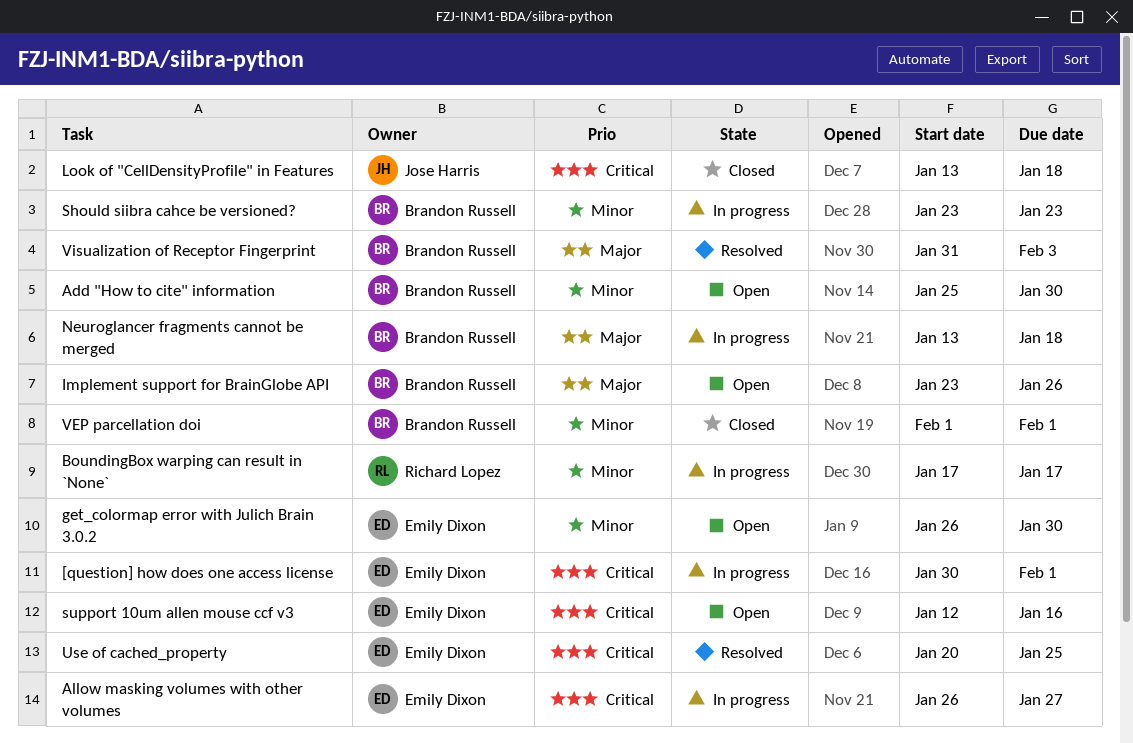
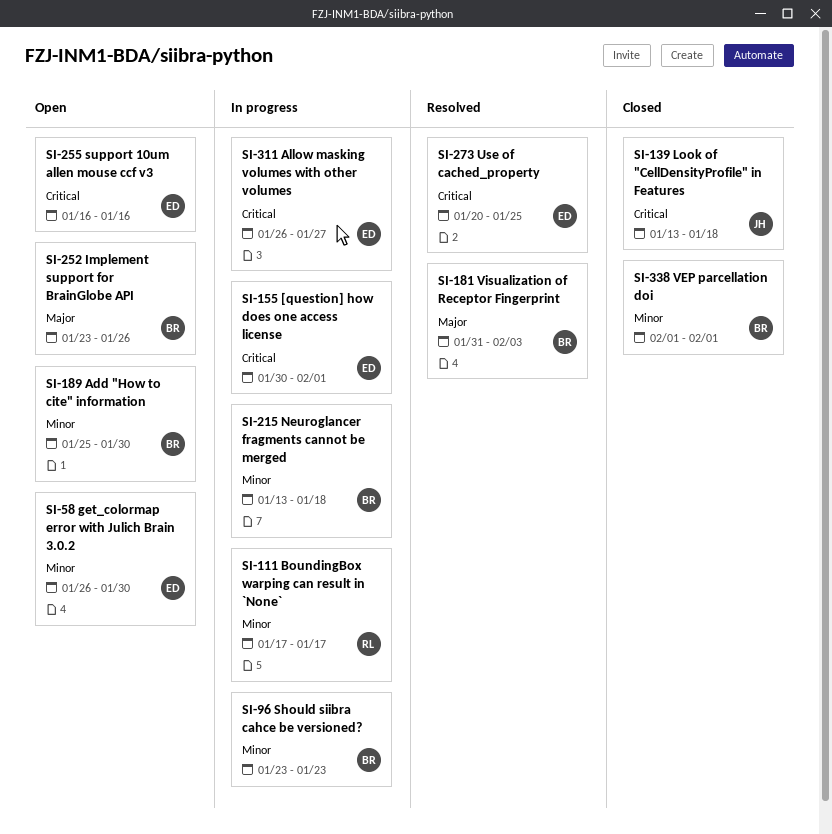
Neuroglancer fragments cannot be merged, priority: Major -> Minor
support 10um allen mouse ccf v3, start: Jan 12 -> Jan 16

